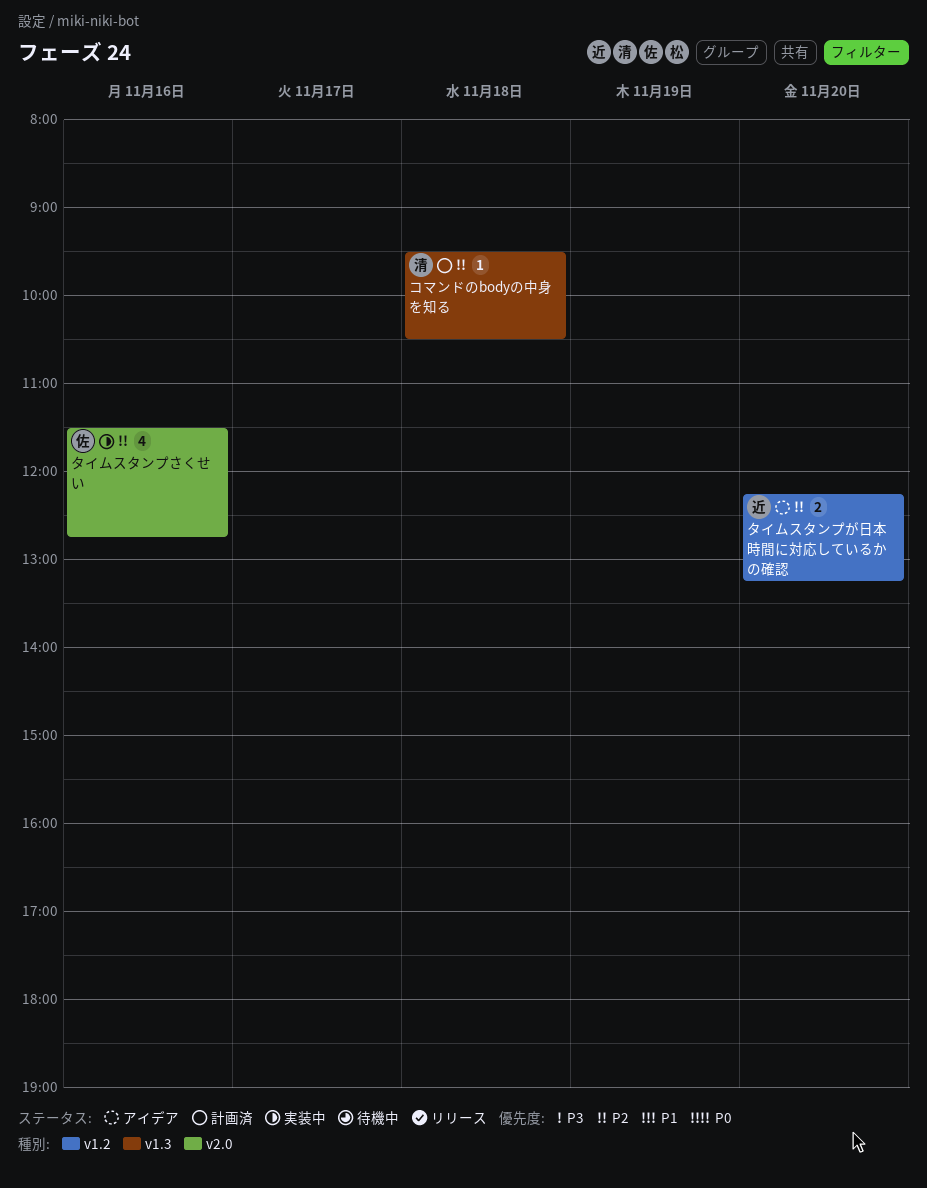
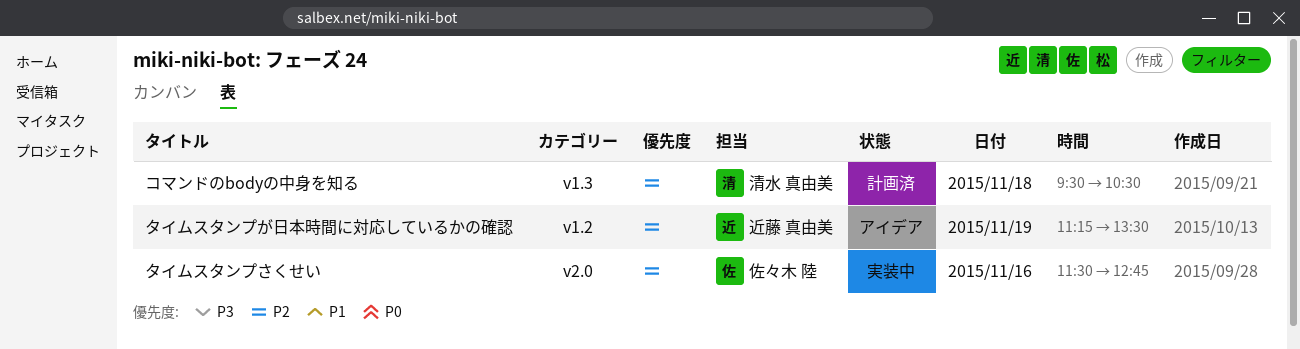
タイムスタンプが日本時間に対応しているかの確認, day: Nov 20 -> Nov 19
タイムスタンプが日本時間に対応しているかの確認, begins: 12:15 -> 11:15
タイムスタンプが日本時間に対応しているかの確認, ends: 13:15 -> 13:30

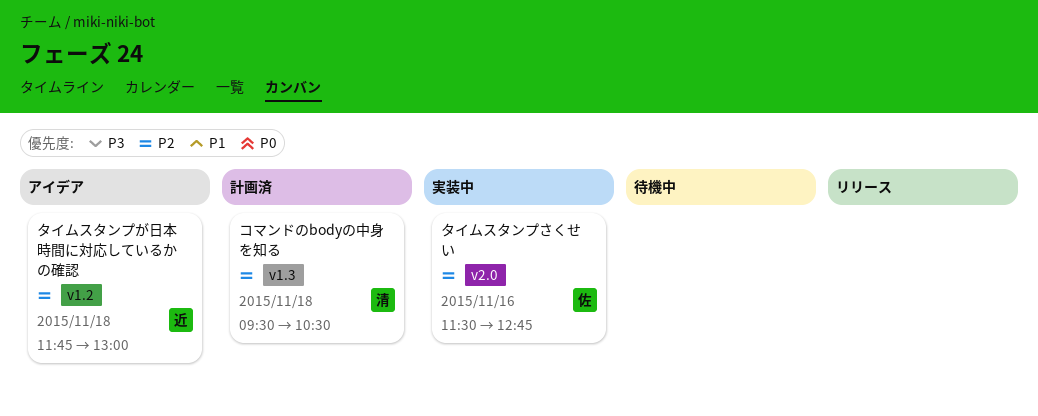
タイムスタンプが日本時間に対応しているかの確認, day: Nov 19 -> Nov 18
タイムスタンプが日本時間に対応しているかの確認, begins: 11:15 -> 11:45
タイムスタンプが日本時間に対応しているかの確認, ends: 13:30 -> 13:00

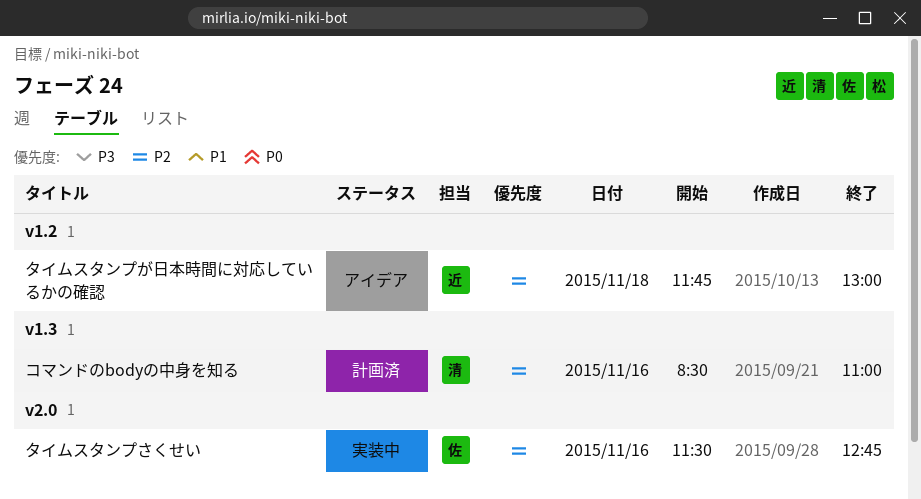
コマンドのbodyの中身を知る, day: Nov 18 -> Nov 16
コマンドのbodyの中身を知る, begins: 09:30 -> 08:30
コマンドのbodyの中身を知る, ends: 10:30 -> 11:00

